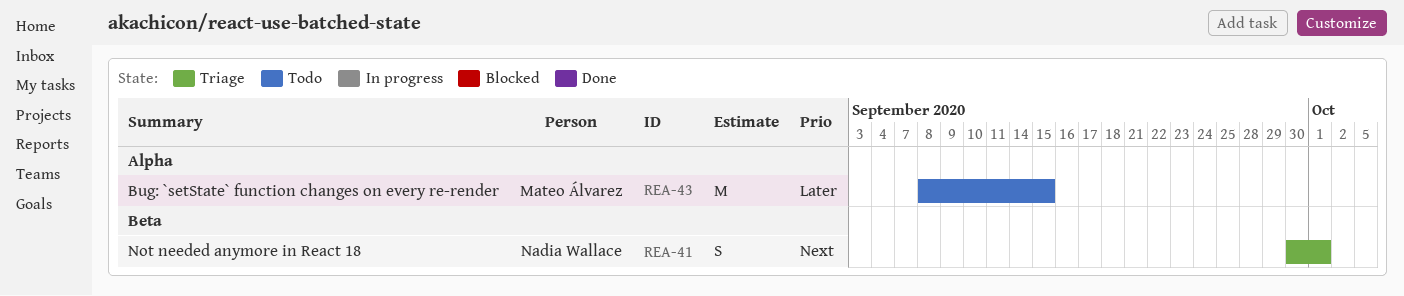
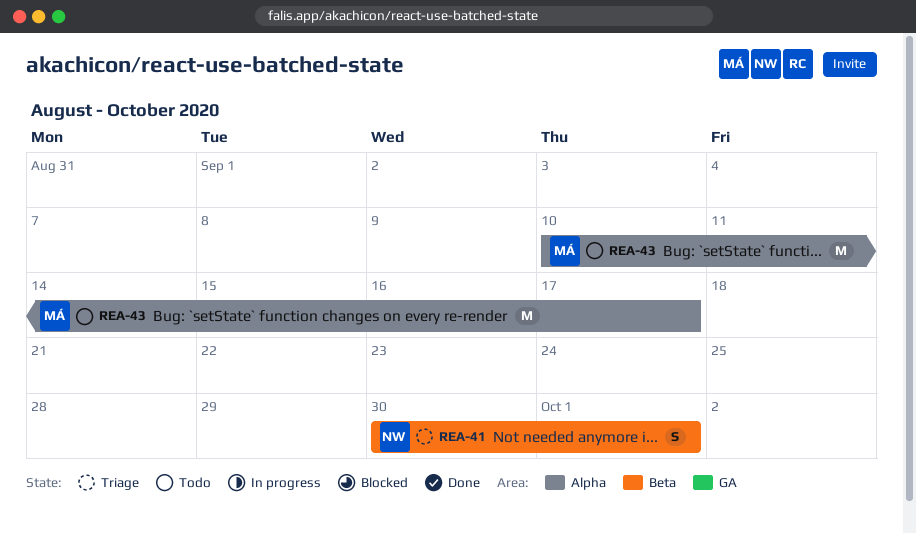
REA-43, start: Sep 8 -> Sep 10
REA-43, due: Sep 15 -> Sep 17

